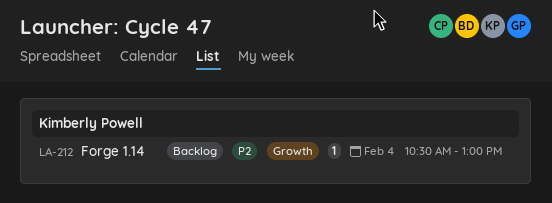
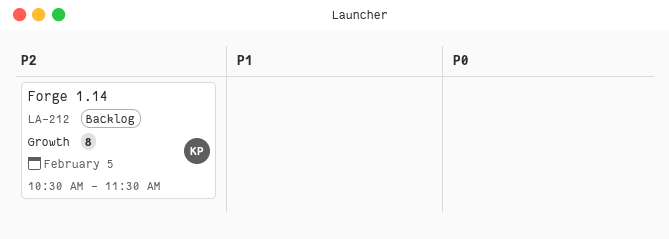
LA-212, estimate: 1 -> 8
LA-212, day: Feb 4 -> Feb 5
LA-212, ends: 13:00 -> 11:30

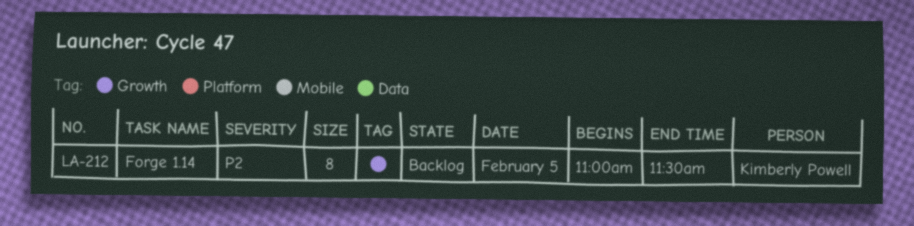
LA-212, begins: 10:30 -> 11:00

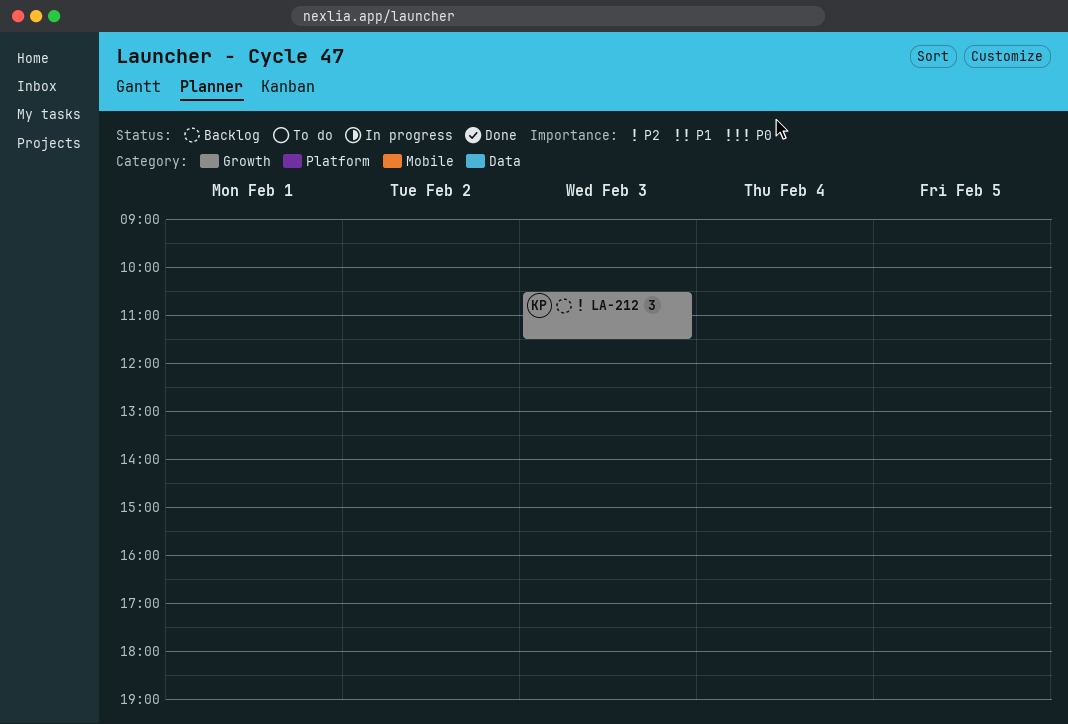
LA-212, estimate: 8 -> 3
LA-212, day: Feb 5 -> Feb 3
LA-212, begins: 11:00 -> 10:30

